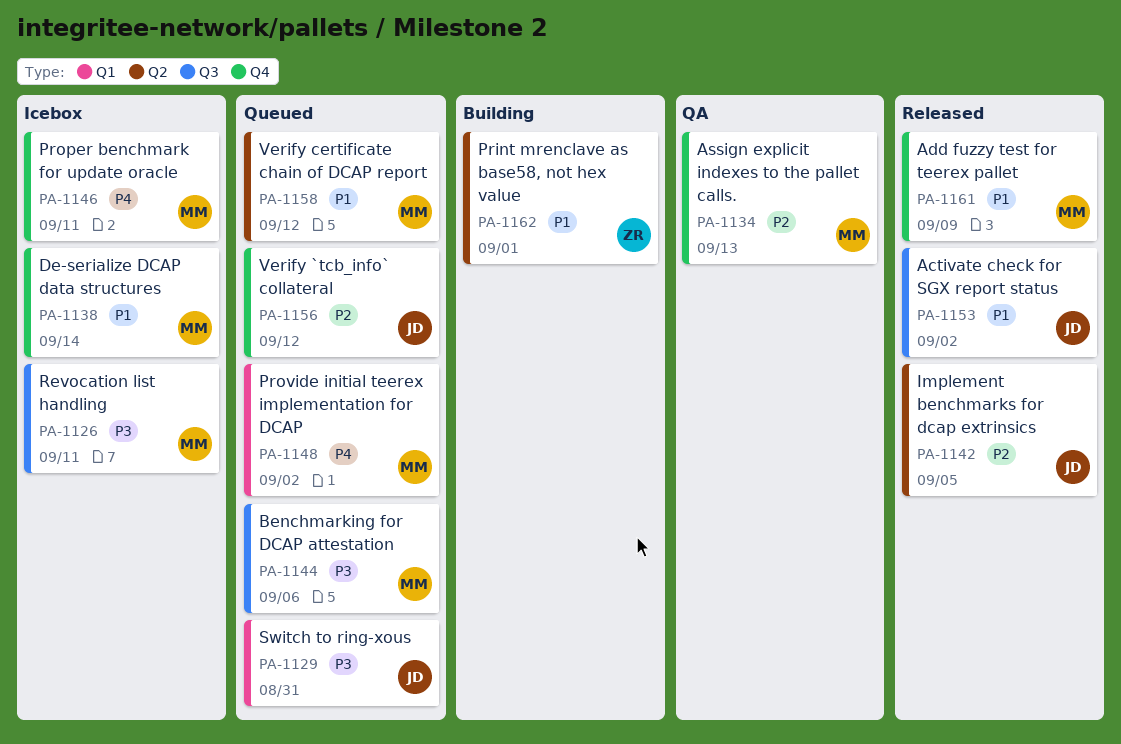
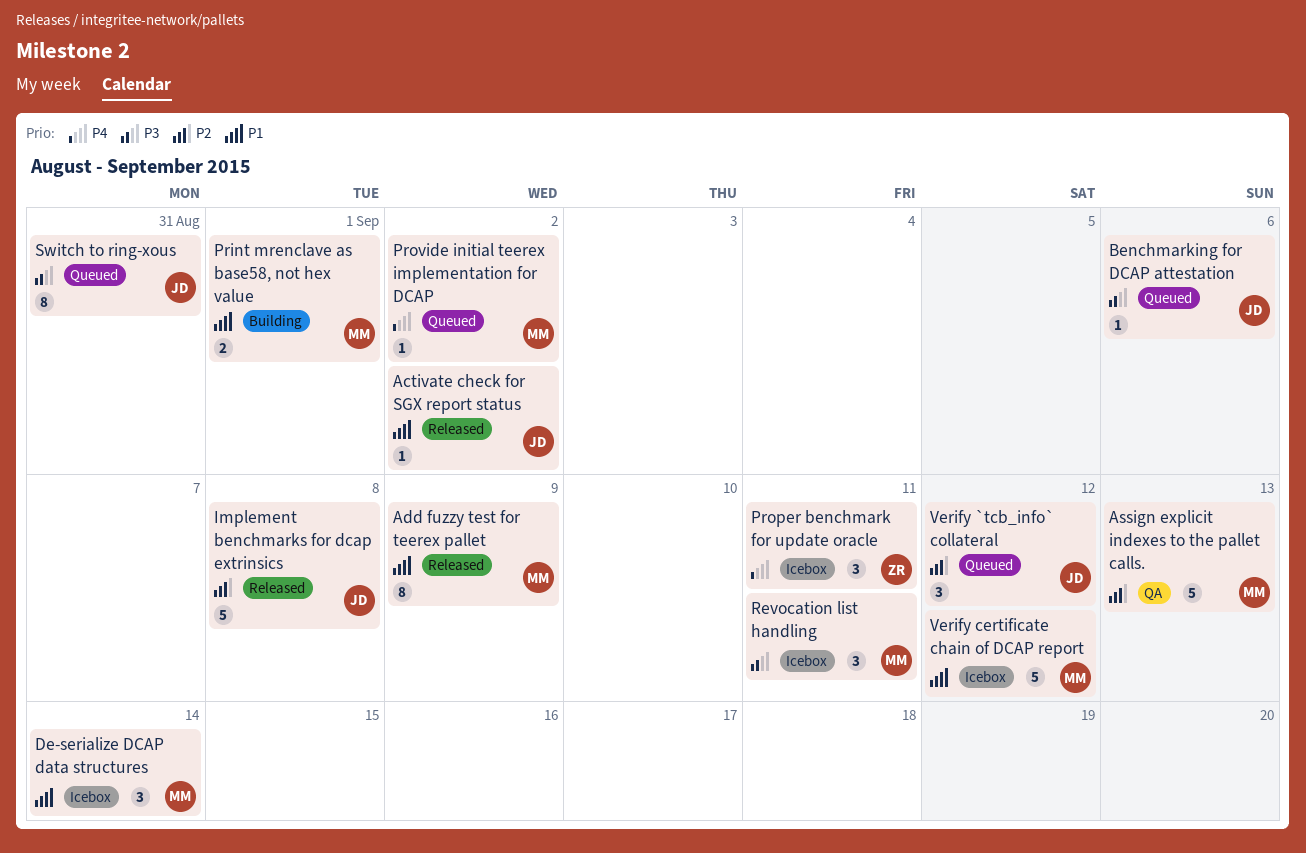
Benchmarking for DCAP attestation, owner: MM -> JD
Implement benchmarks for dcap extrinsics, due: Sep 5 -> Sep 8
Print mrenclave as base58, not hex value, owner: ZR -> MM
Proper benchmark for update oracle, owner: MM -> ZR
Verify certificate chain of DCAP report, status: Queued -> Icebox

